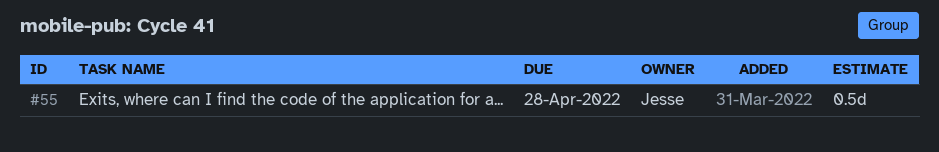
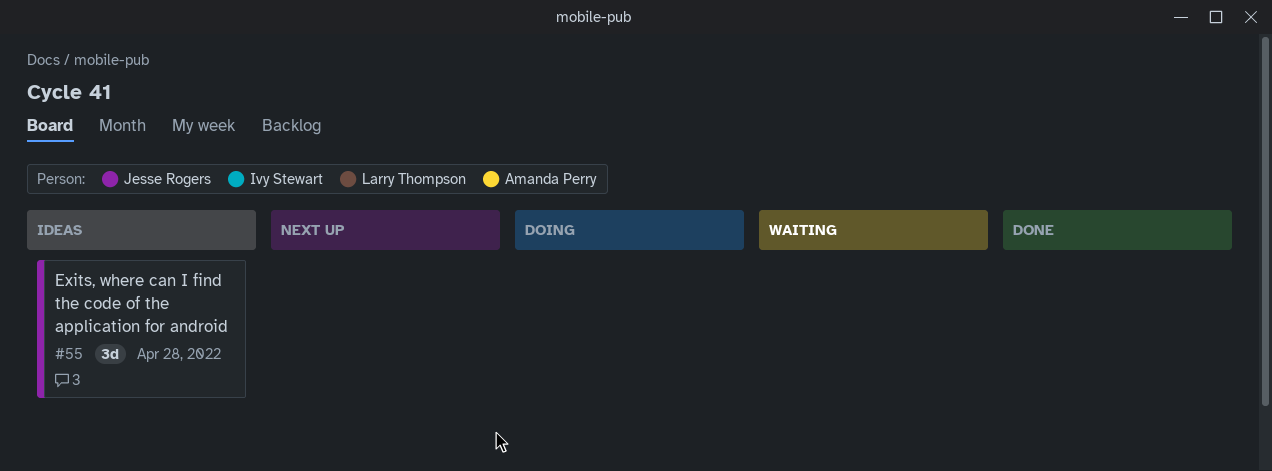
#55, estimate: 0.5d -> 3d

